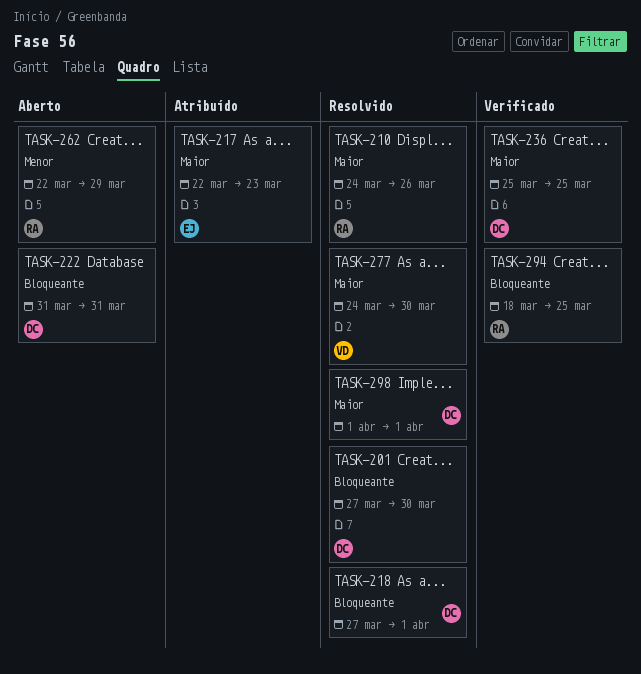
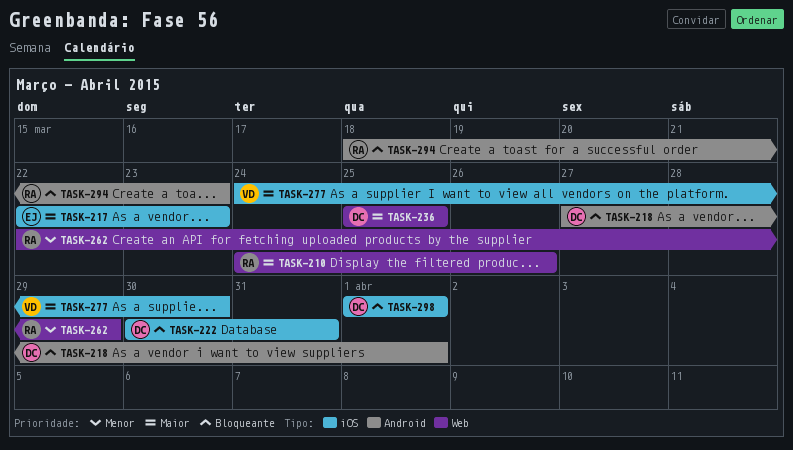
TASK-201: present -> none
TASK-222, start: Mar 31 -> Mar 30
TASK-294, due: Mar 25 -> Mar 23
TASK-298, priority: Maior -> Bloqueante

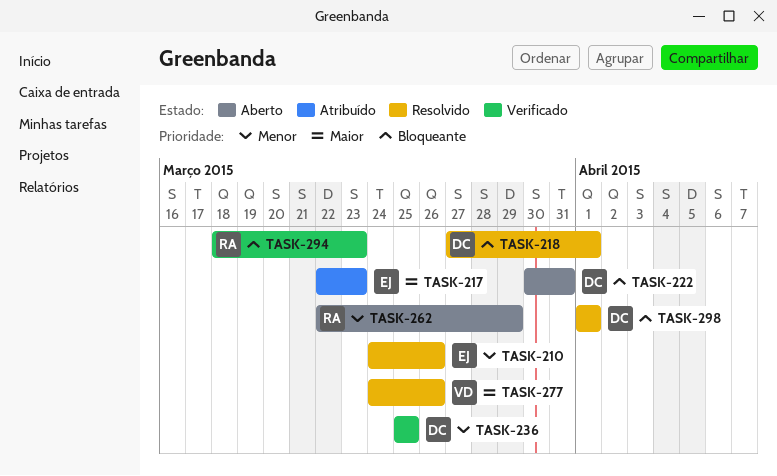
TASK-210, owner: RA -> EJ
TASK-210, priority: Maior -> Menor
TASK-236, priority: Maior -> Menor
TASK-277, due: Mar 30 -> Mar 26

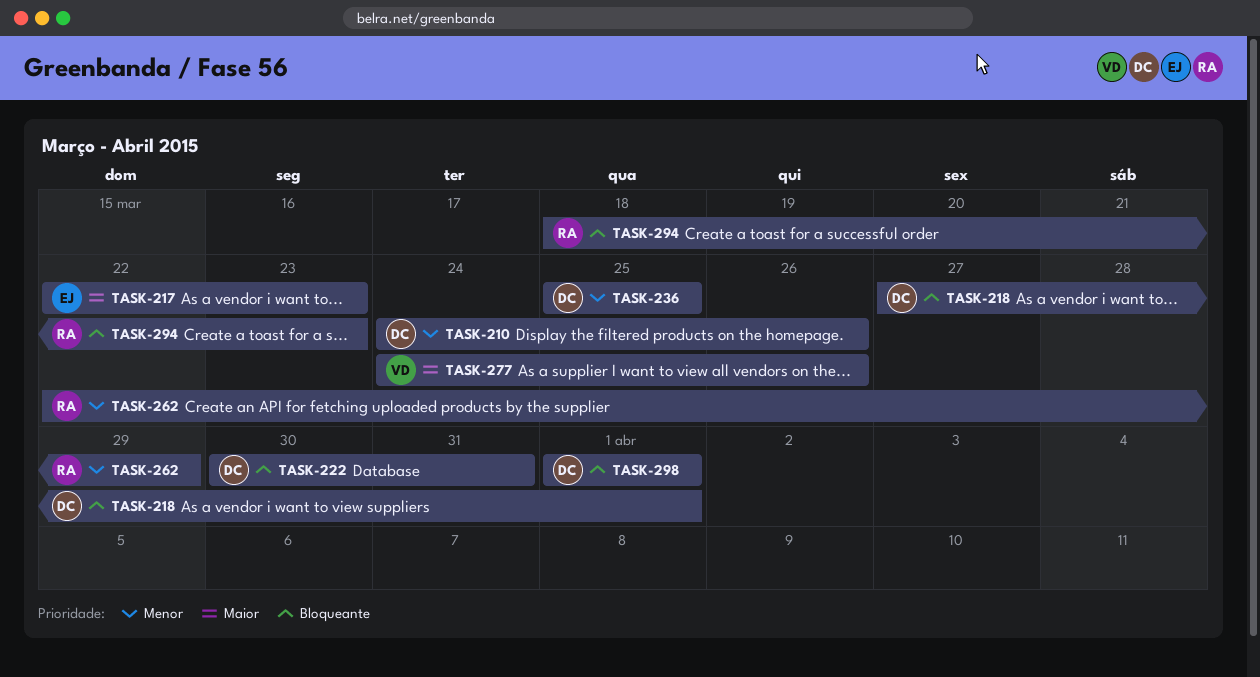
TASK-210, owner: EJ -> DC

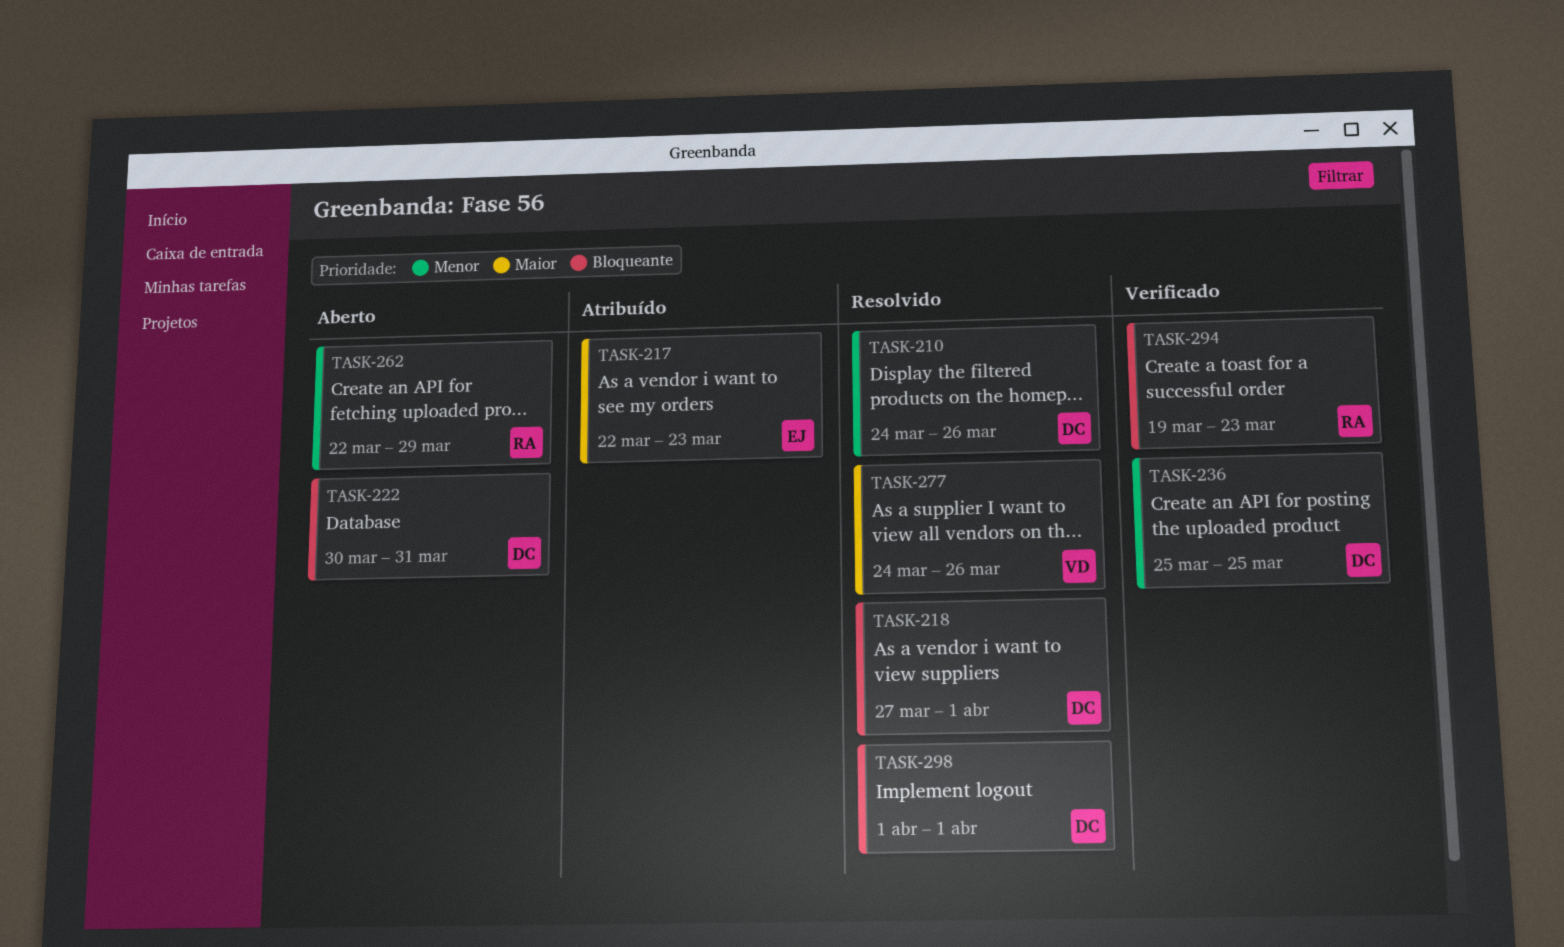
TASK-294, start: Mar 18 -> Mar 19

